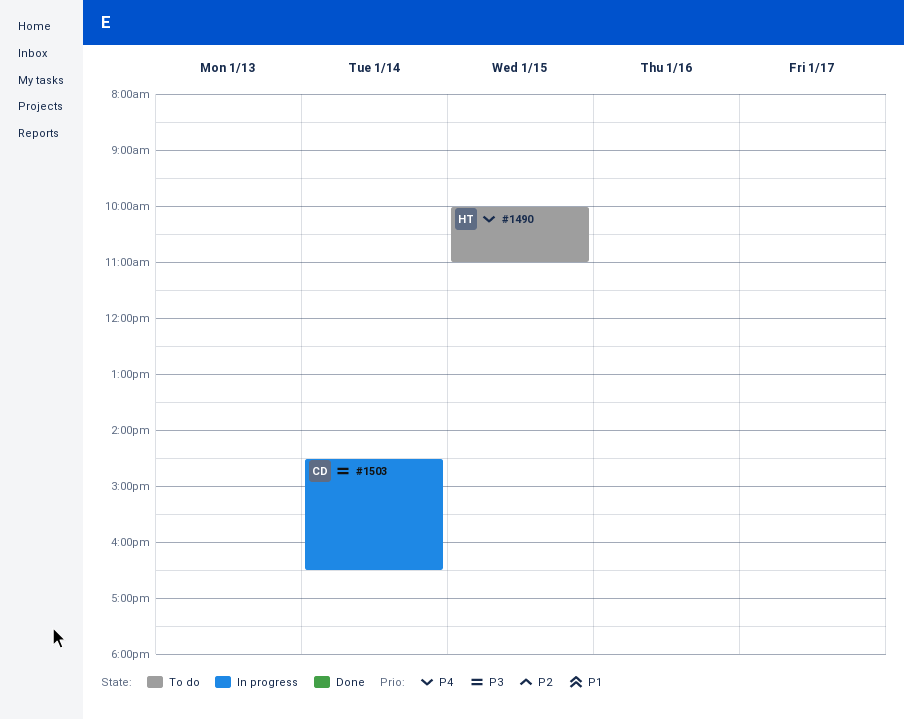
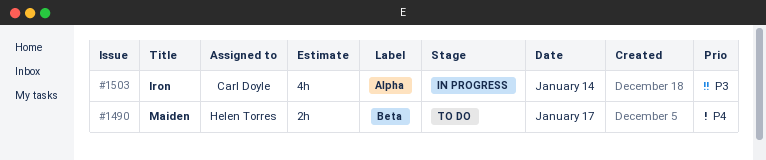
#1490, day: Jan 15 -> Jan 17

